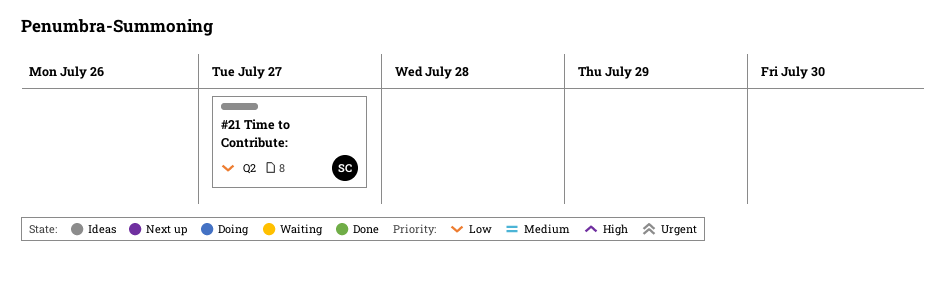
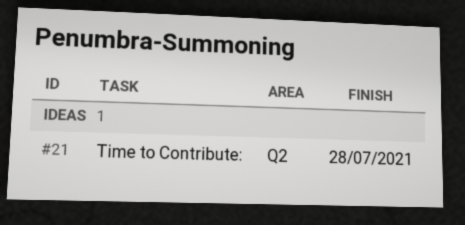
#21, due: Jul 27 -> Jul 28

